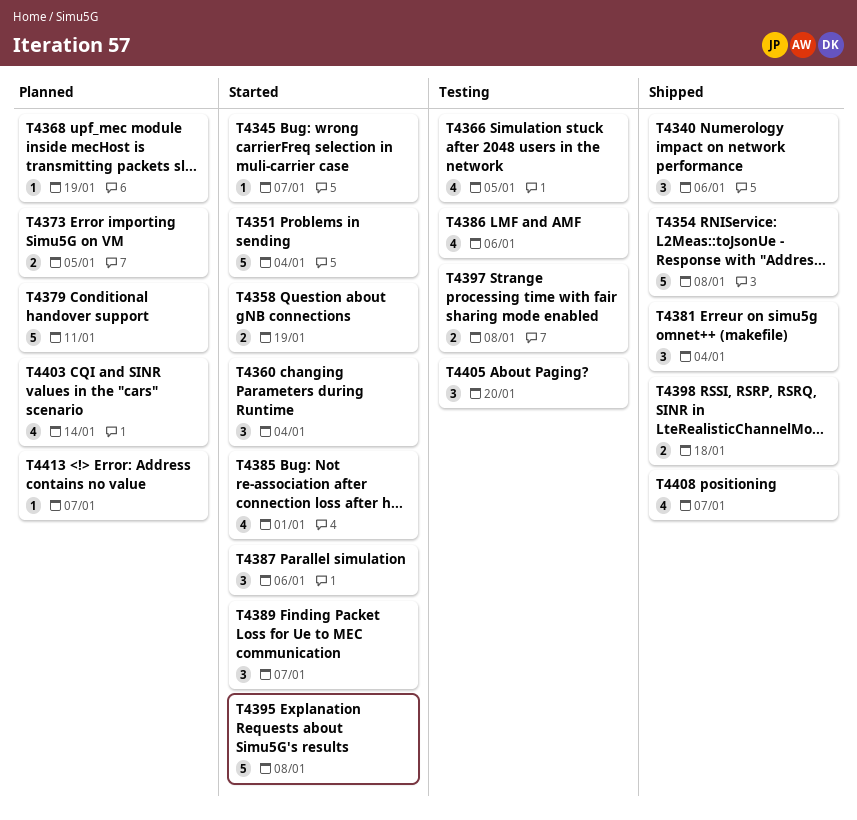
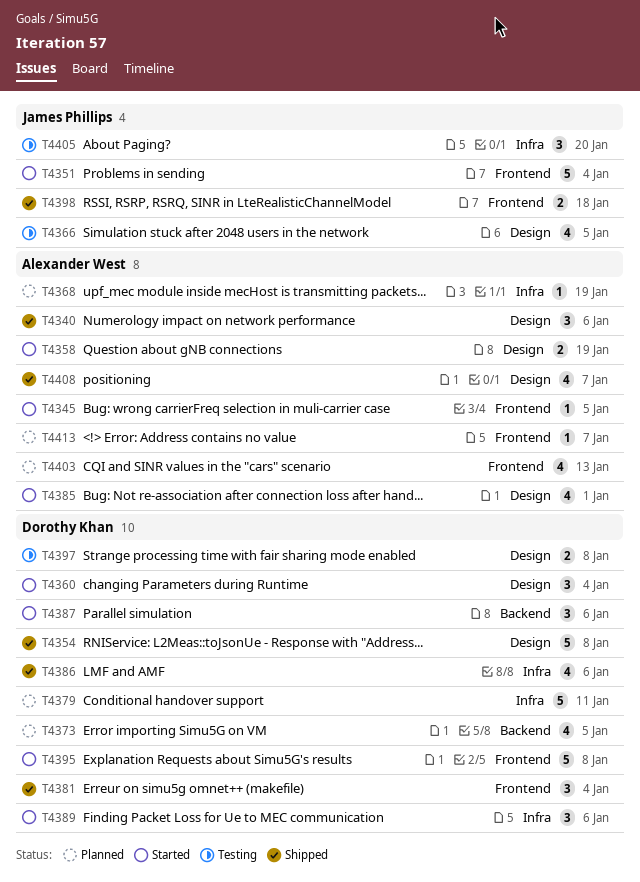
T4345, due: Jan 7 -> Jan 5
T4373, estimate: 2 -> 4
T4386, status: Testing -> Shipped
T4389, due: Jan 7 -> Jan 6
T4403, due: Jan 14 -> Jan 13

